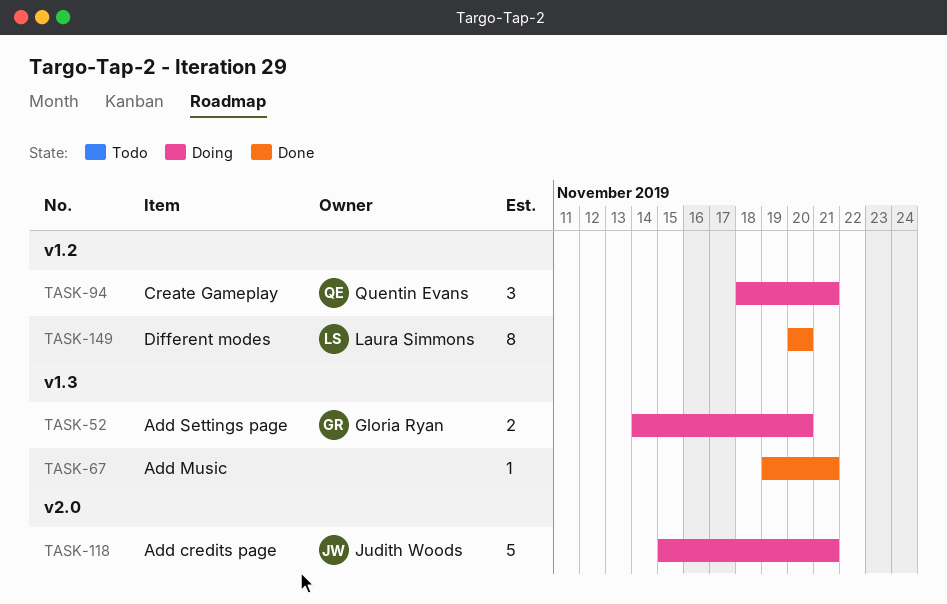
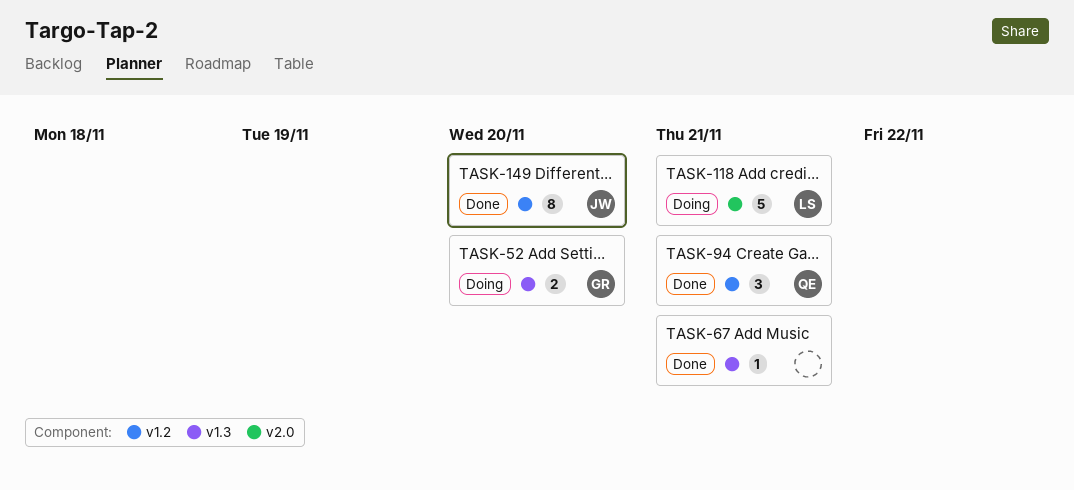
TASK-94, status: Doing -> Done
TASK-118, owner: Judith Woods -> Laura Simmons
TASK-149, owner: Laura Simmons -> Judith Woods

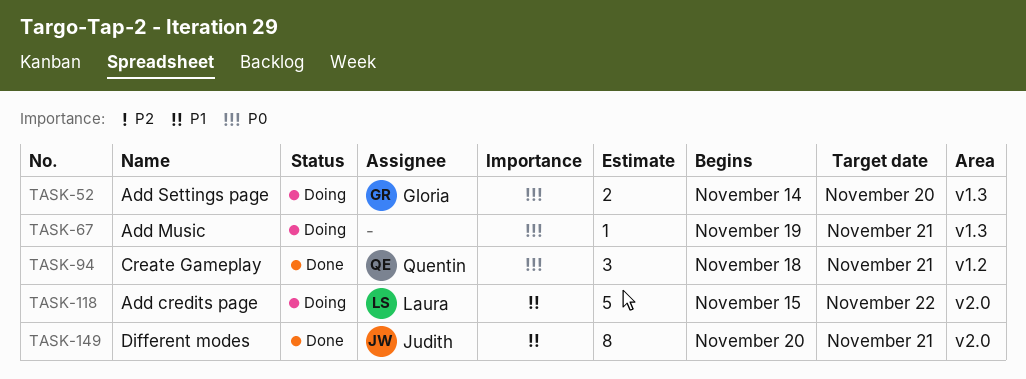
TASK-67, status: Done -> Doing
TASK-118, due: Nov 21 -> Nov 22
TASK-149, label: v1.2 -> v2.0
TASK-149, due: Nov 20 -> Nov 21

